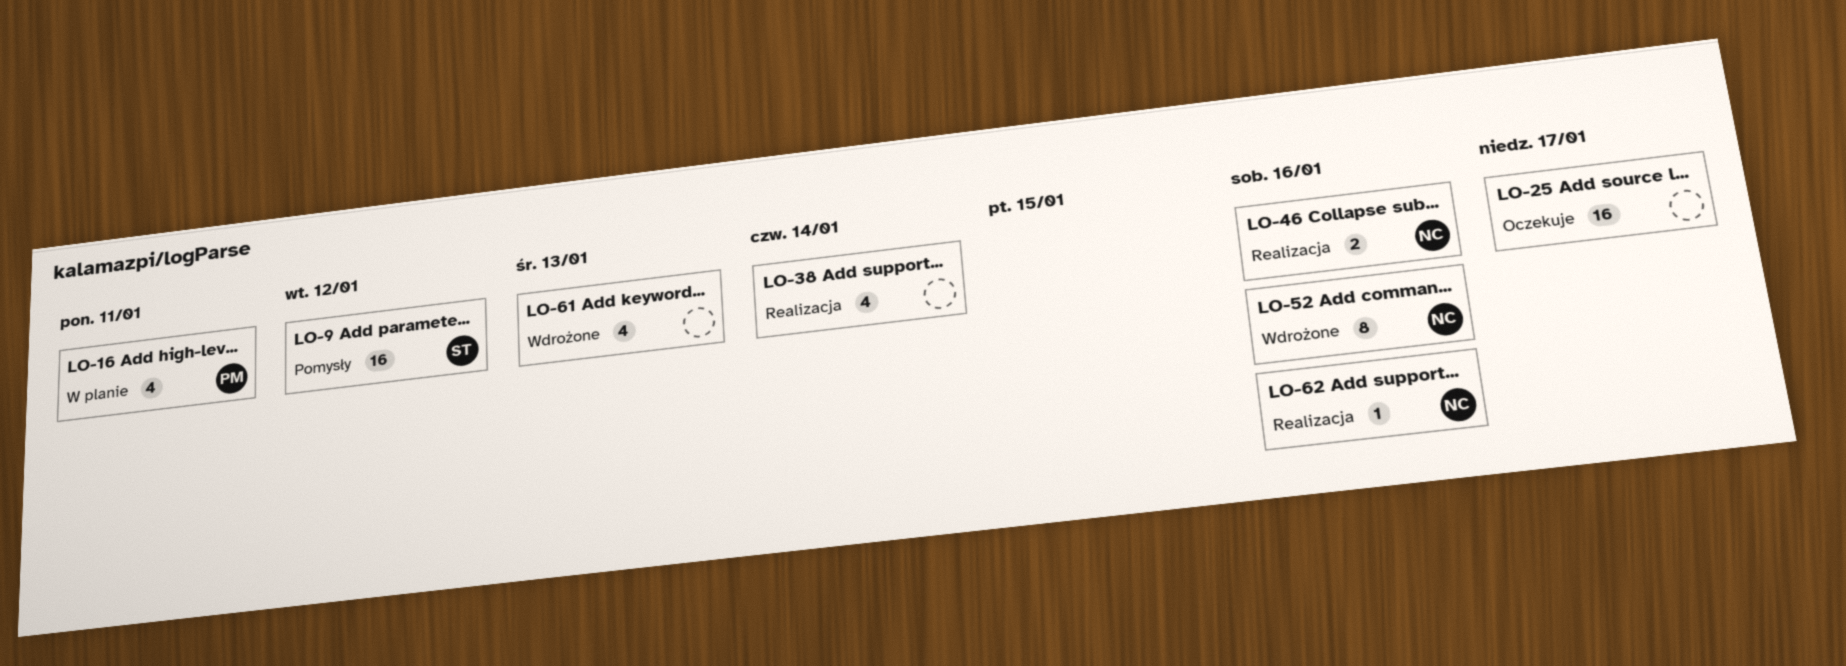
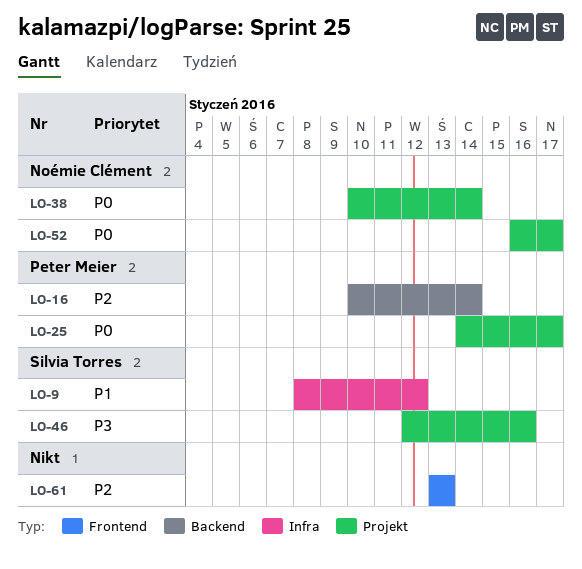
LO-16, due: Jan 11 -> Jan 14
LO-25, owner: none -> Peter Meier
LO-38, owner: none -> Noémie Clément
LO-46, owner: Noémie Clément -> Silvia Torres
LO-52, due: Jan 16 -> Jan 17
LO-62: present -> none

